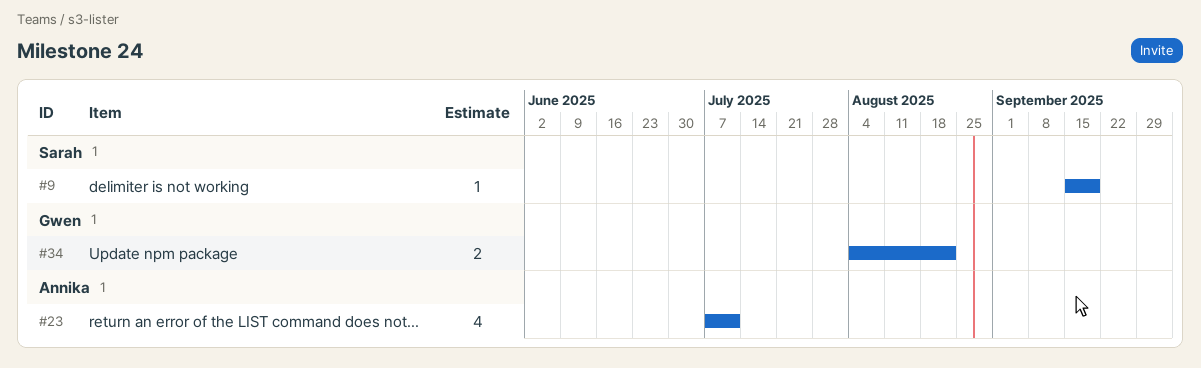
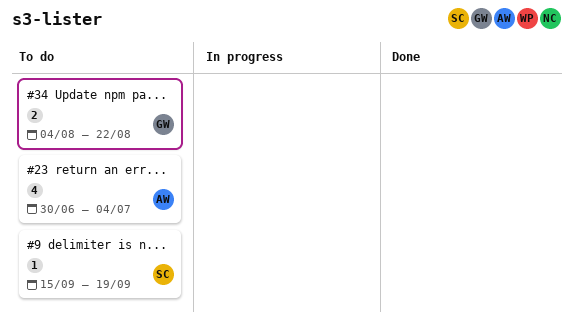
#23, start: Jul 7 -> Jun 30
#23, due: Jul 11 -> Jul 4

